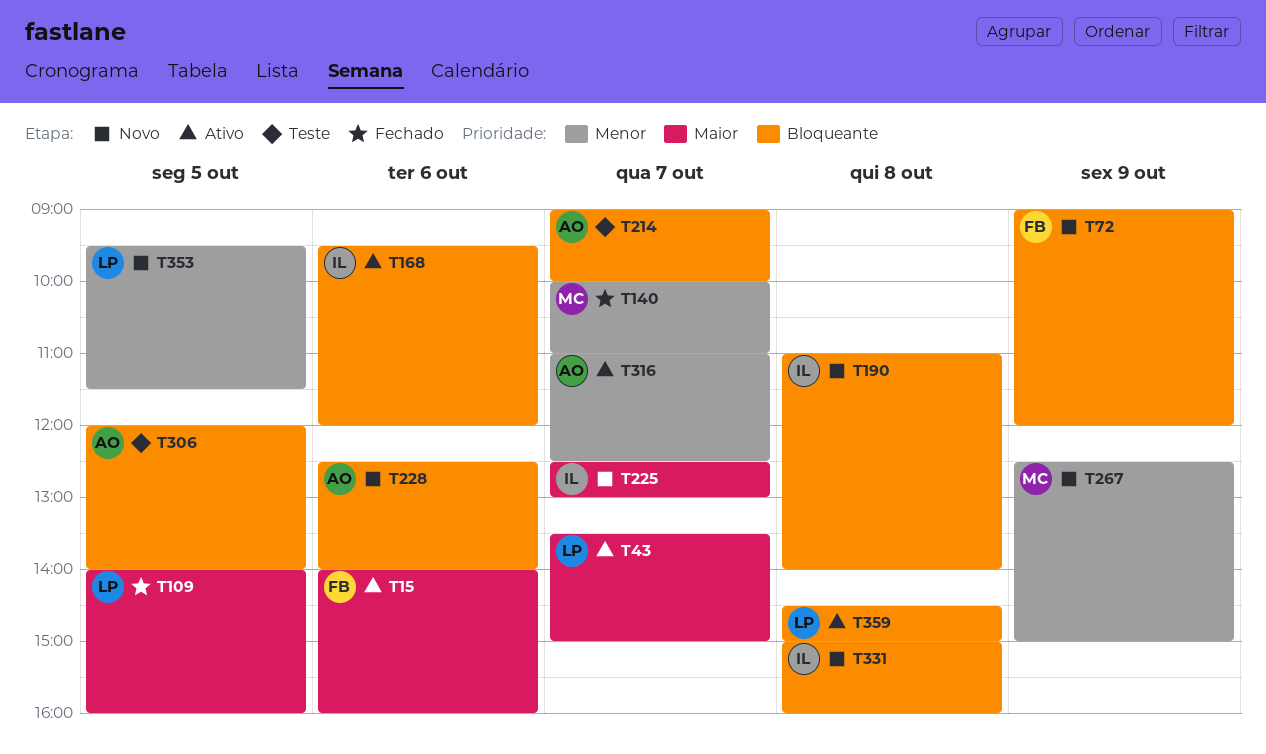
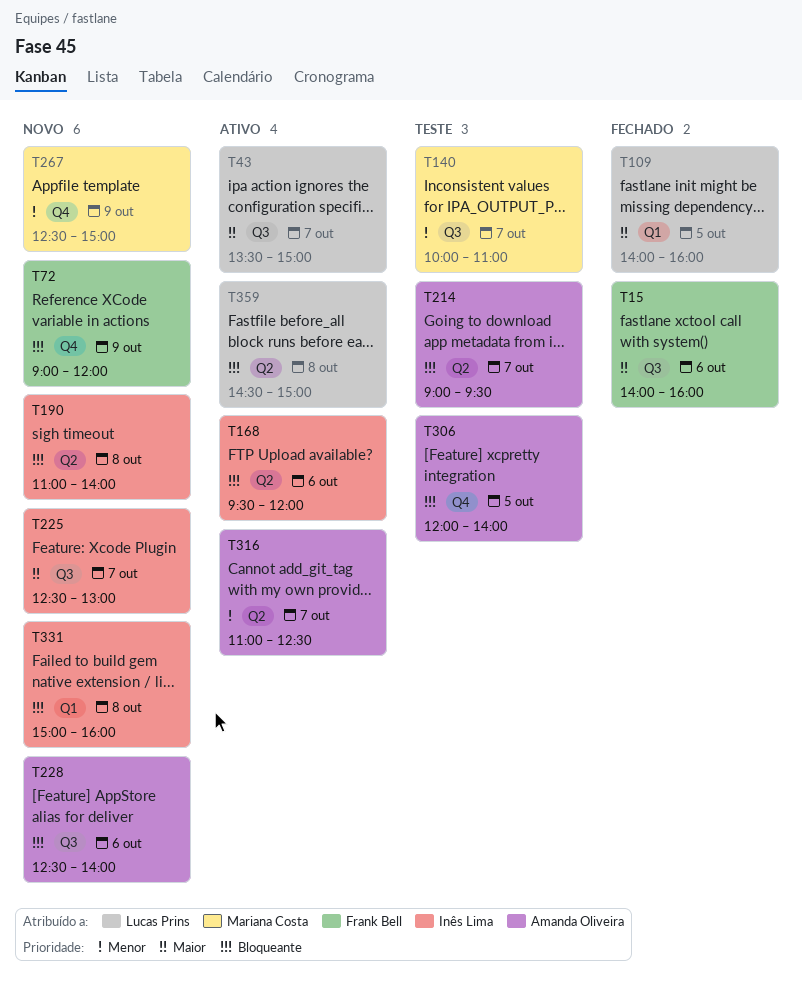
T15, status: Ativo -> Fechado
T140, status: Fechado -> Teste
T214, ends: 10:00 -> 09:30
T353: present -> none

